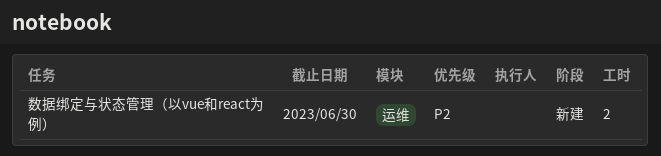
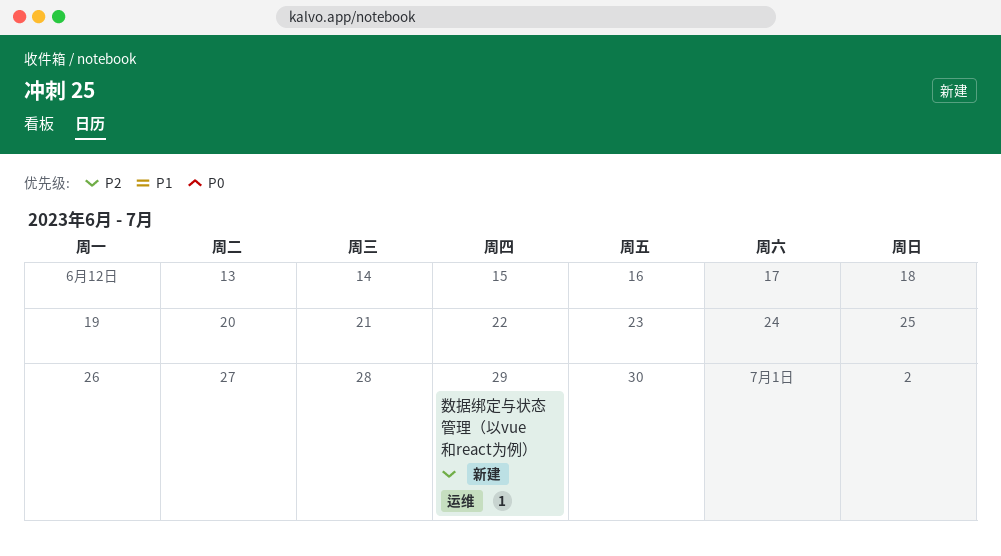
数据绑定与状态管理（以vue和react为例）, estimate: 2 -> 1
数据绑定与状态管理（以vue和react为例）, due: Jun 30 -> Jun 29

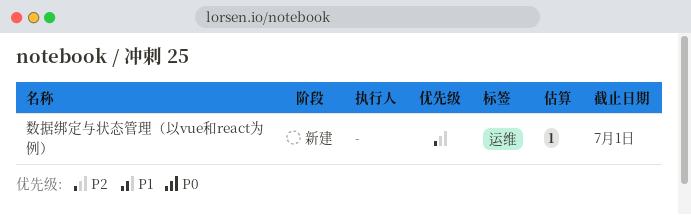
数据绑定与状态管理（以vue和react为例）, due: Jun 29 -> Jul 1

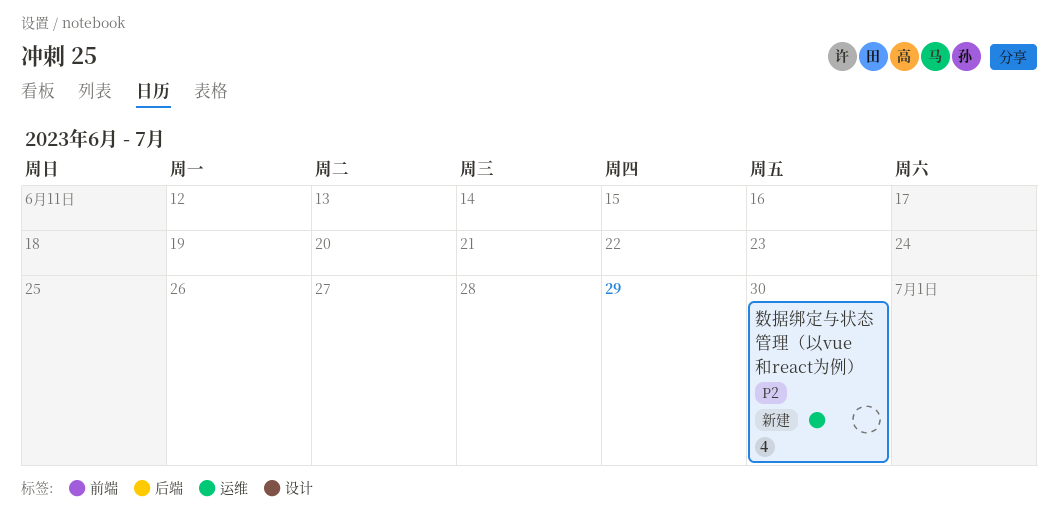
数据绑定与状态管理（以vue和react为例）, estimate: 1 -> 4
数据绑定与状态管理（以vue和react为例）, due: Jul 1 -> Jun 30

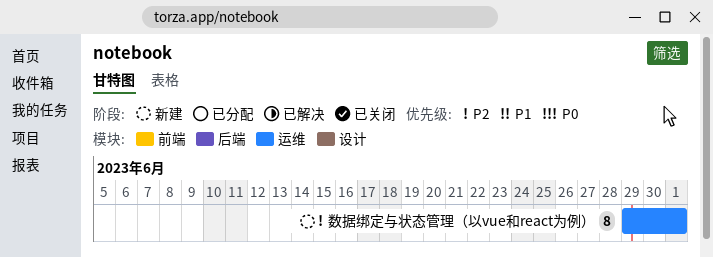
数据绑定与状态管理（以vue和react为例）, estimate: 4 -> 8
数据绑定与状态管理（以vue和react为例）, due: Jun 30 -> Jul 1

